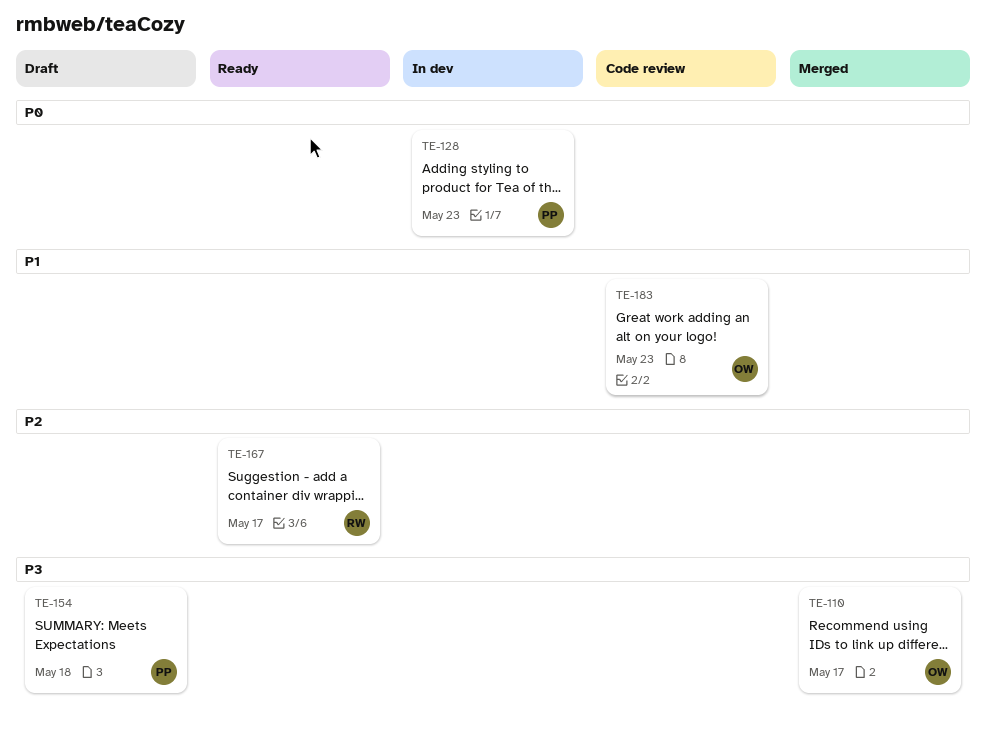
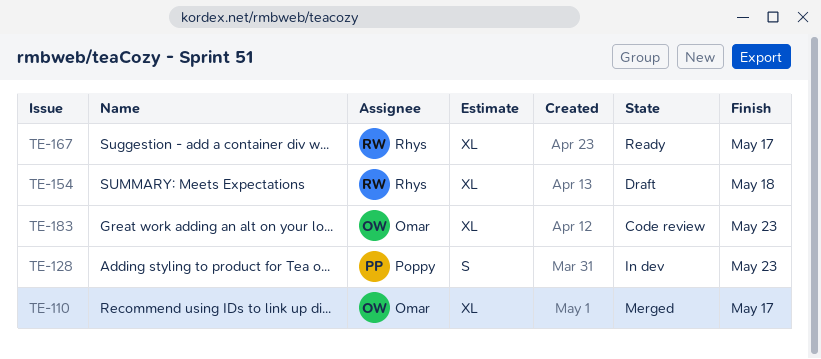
TE-154, owner: Poppy -> Rhys

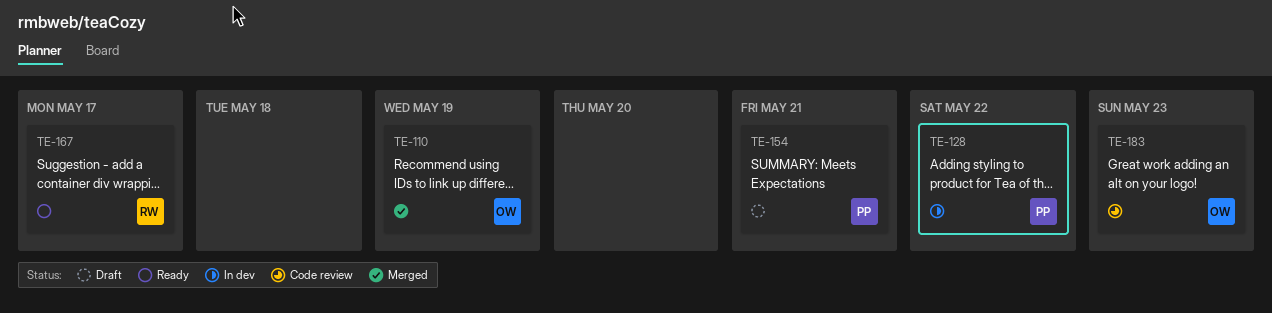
TE-110, due: May 17 -> May 19
TE-128, due: May 23 -> May 22
TE-154, owner: Rhys -> Poppy
TE-154, due: May 18 -> May 21

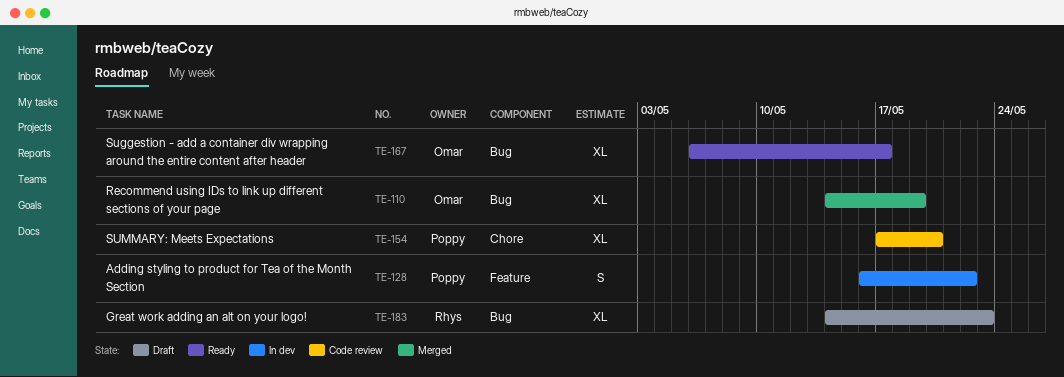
TE-154, status: Draft -> Code review
TE-154, due: May 21 -> May 20
TE-167, owner: Rhys -> Omar
TE-183, status: Code review -> Draft
TE-183, owner: Omar -> Rhys

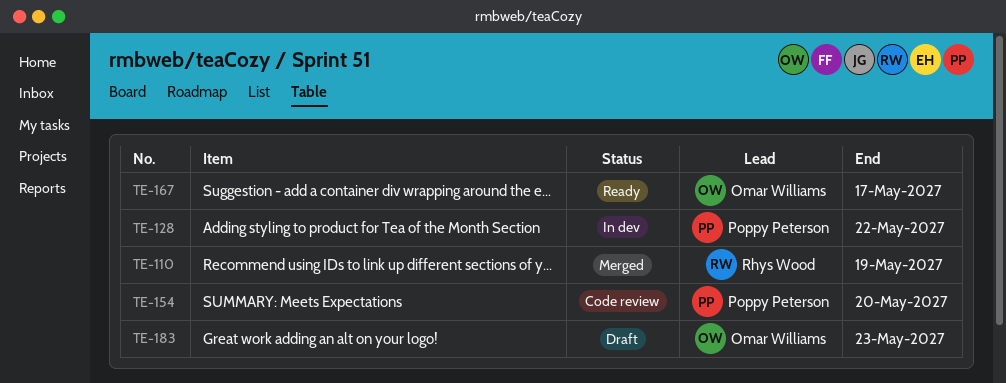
TE-110, owner: Omar Williams -> Rhys Wood
TE-183, owner: Rhys Wood -> Omar Williams

